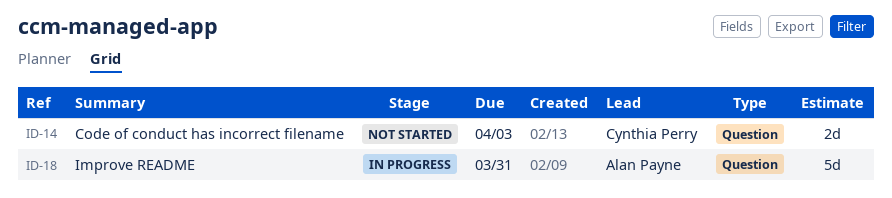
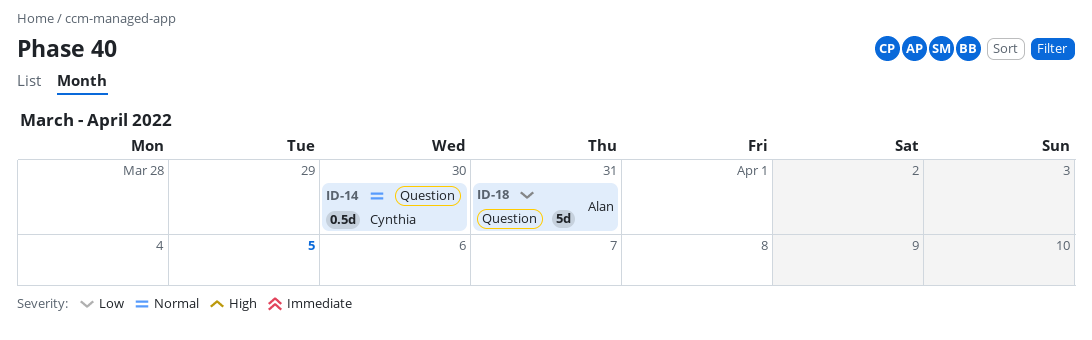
ID-14, estimate: 2d -> 0.5d
ID-14, due: Apr 3 -> Mar 30

